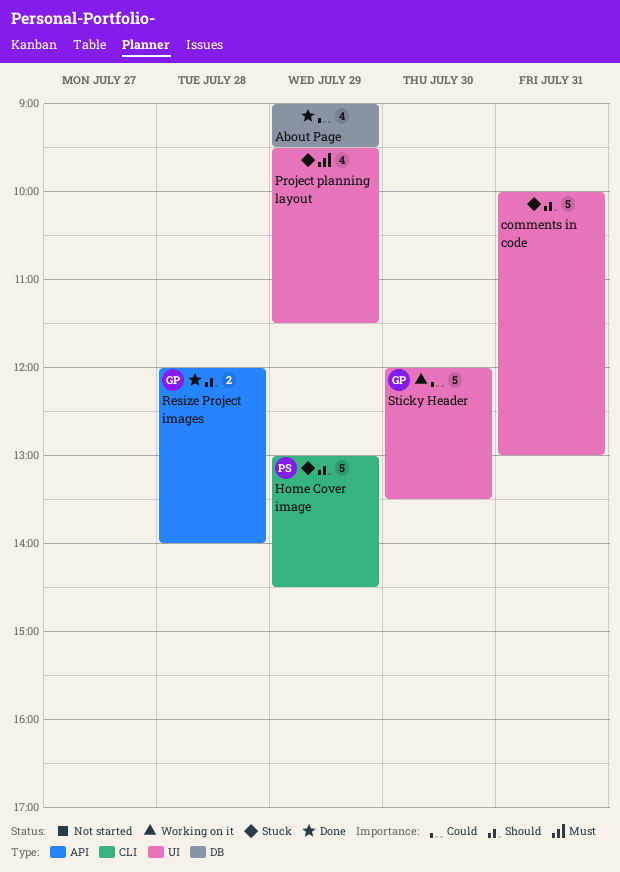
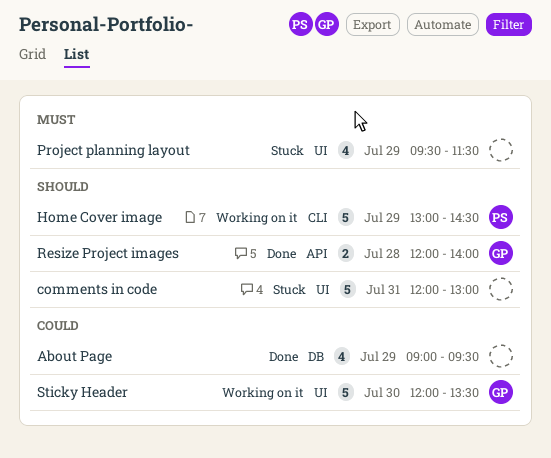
comments in code, begins: 10:00 -> 12:00
Home Cover image, status: Stuck -> Working on it

